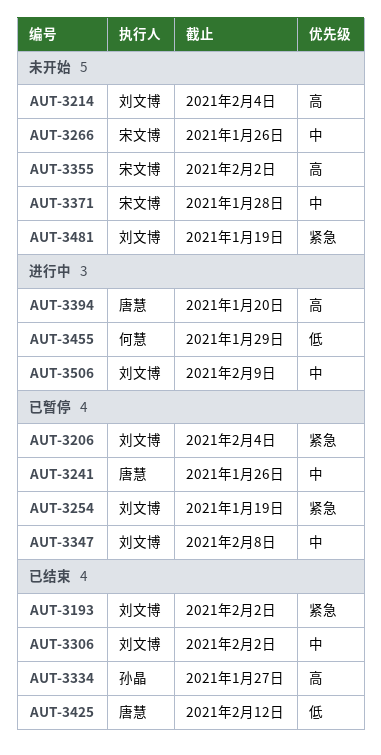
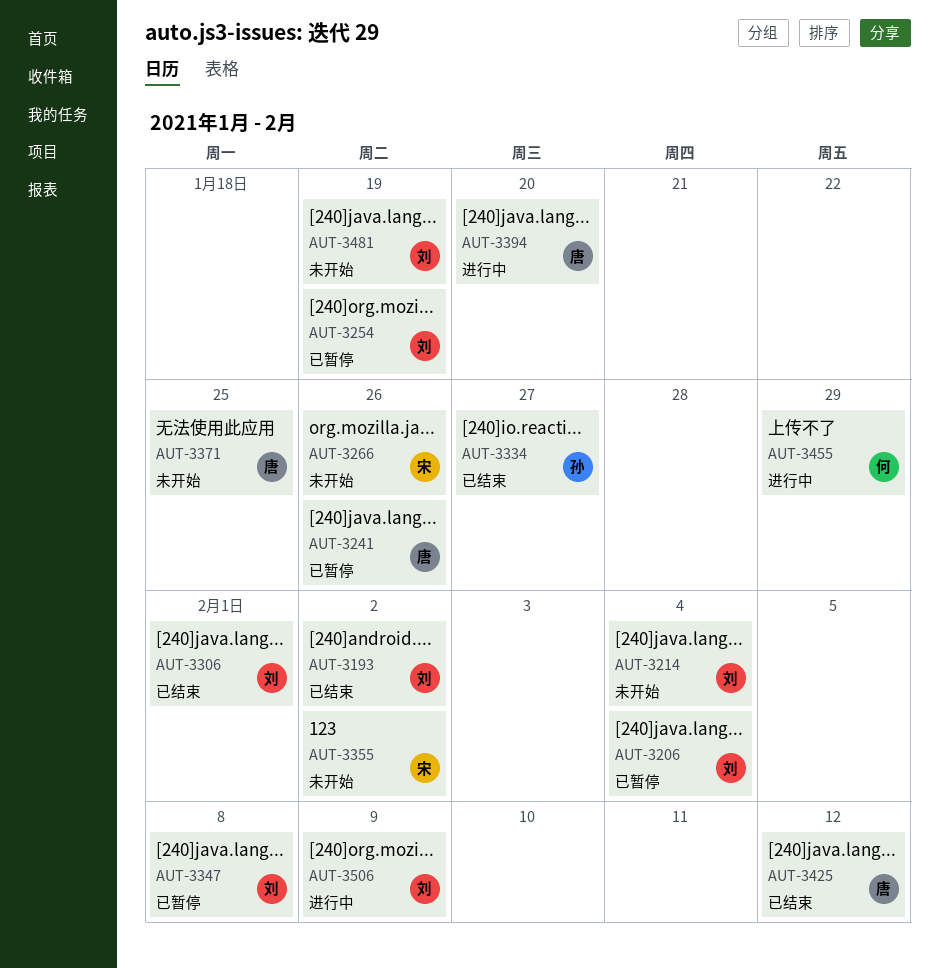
AUT-3306, due: Feb 2 -> Feb 1
AUT-3371, owner: 宋文博 -> 唐慧
AUT-3371, due: Jan 28 -> Jan 25

